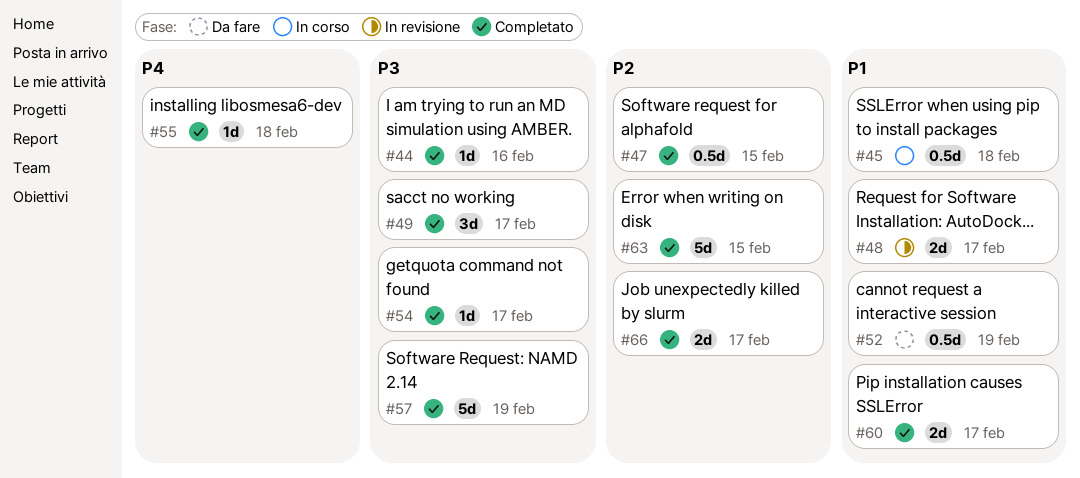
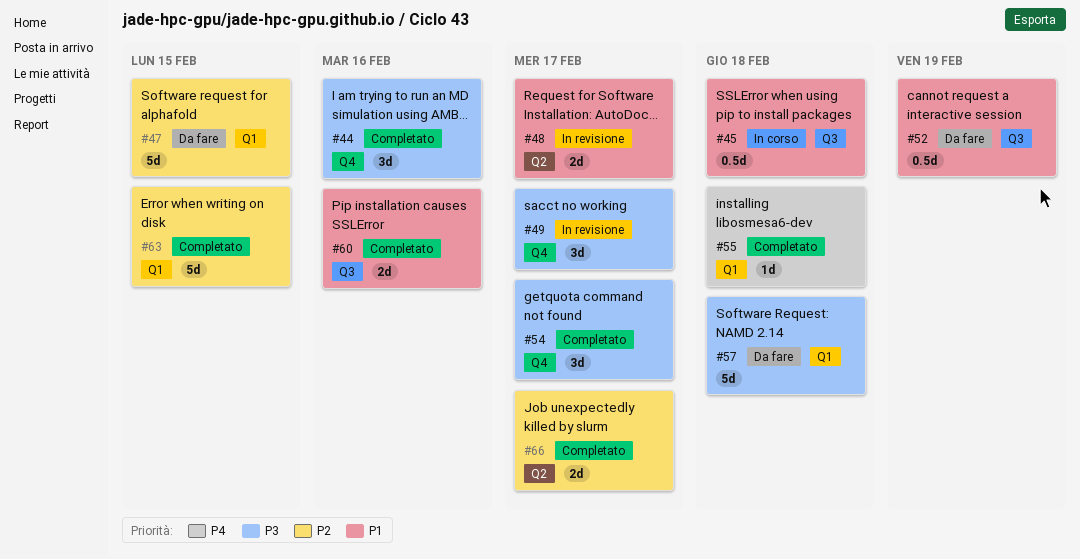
#44, estimate: 1d -> 3d
#47, status: Completato -> Da fare
#47, estimate: 0.5d -> 5d
#49, status: Completato -> In revisione
#54, estimate: 1d -> 3d
#57, status: Completato -> Da fare
#57, due: Feb 19 -> Feb 18
#60, due: Feb 17 -> Feb 16

